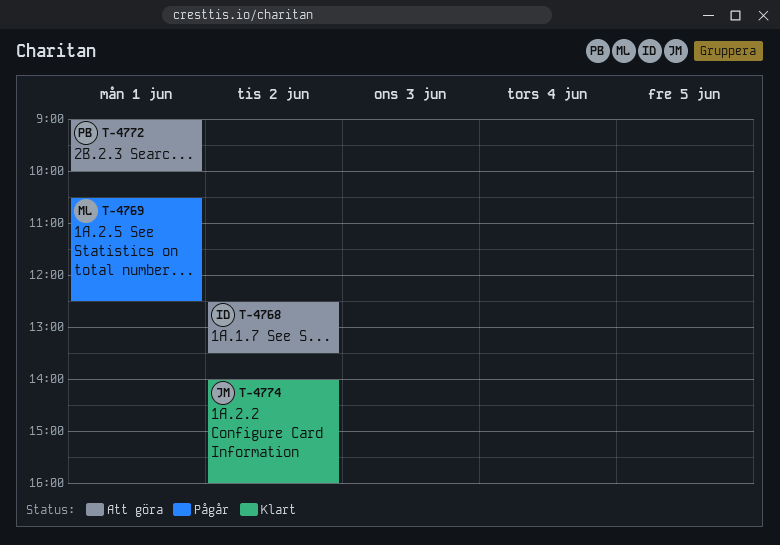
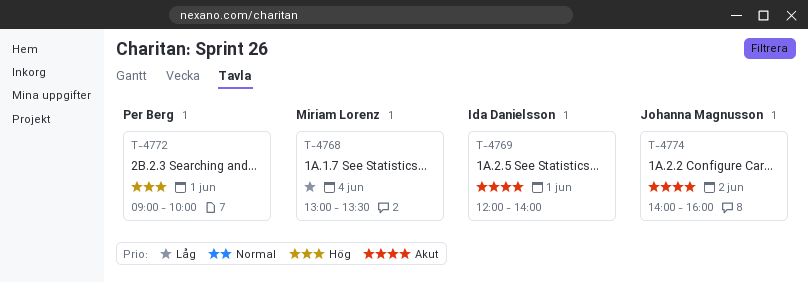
T-4768, owner: Ida Danielsson -> Miriam Lorenz
T-4768, day: Jun 2 -> Jun 4
T-4768, begins: 12:30 -> 13:00
T-4769, owner: Miriam Lorenz -> Ida Danielsson
T-4769, begins: 10:30 -> 12:00
T-4769, ends: 12:30 -> 14:00

